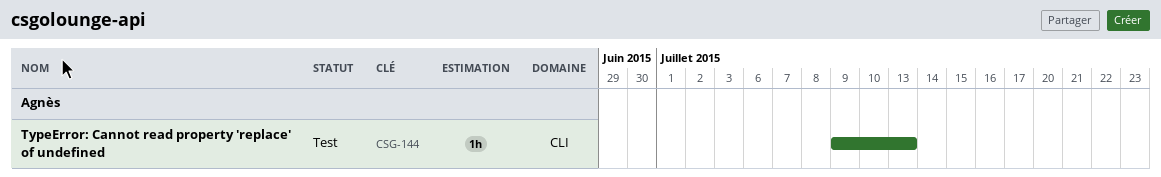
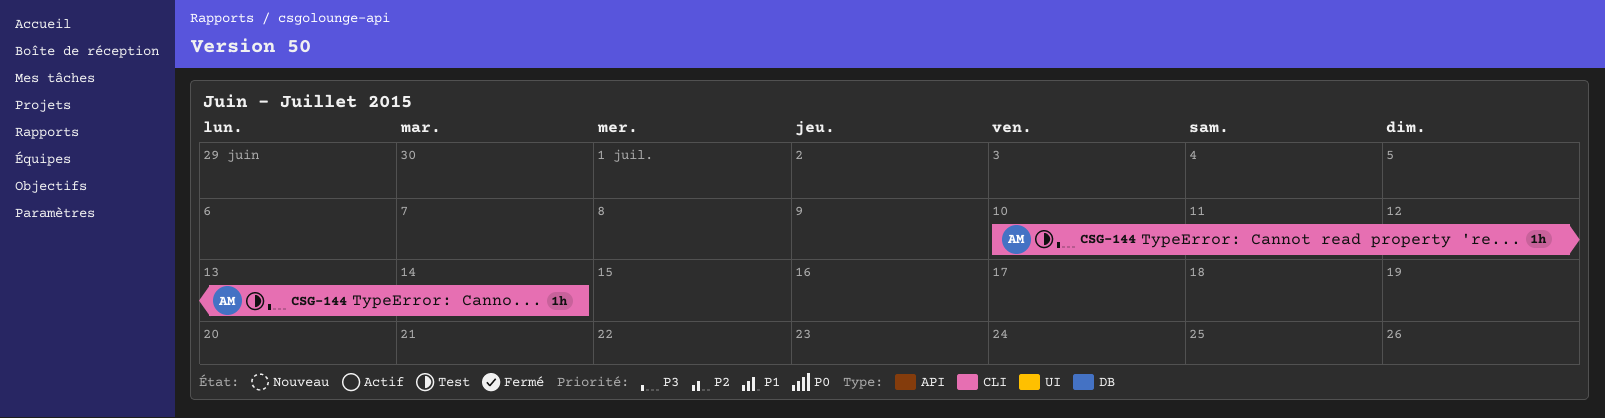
CSG-144, start: Jul 9 -> Jul 10
CSG-144, due: Jul 13 -> Jul 14

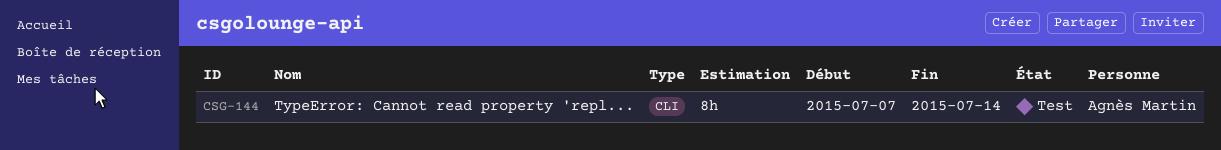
CSG-144, estimate: 1h -> 8h
CSG-144, start: Jul 10 -> Jul 7

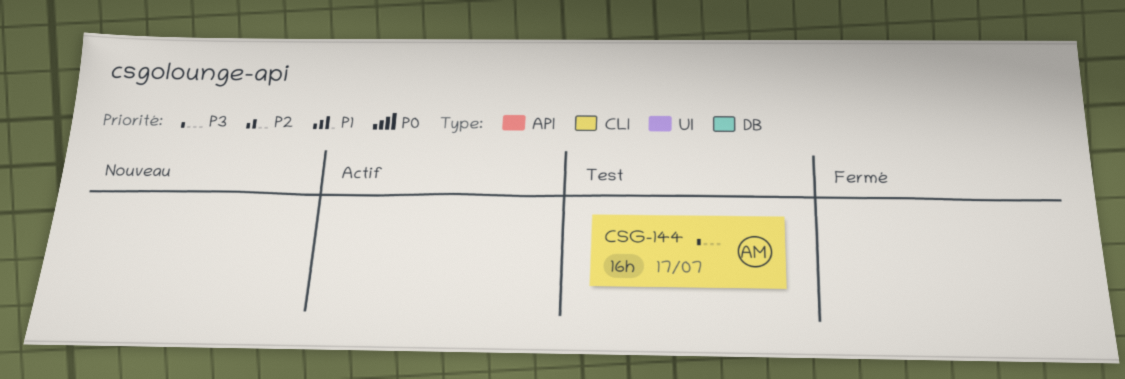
CSG-144, estimate: 8h -> 16h
CSG-144, due: Jul 14 -> Jul 17

